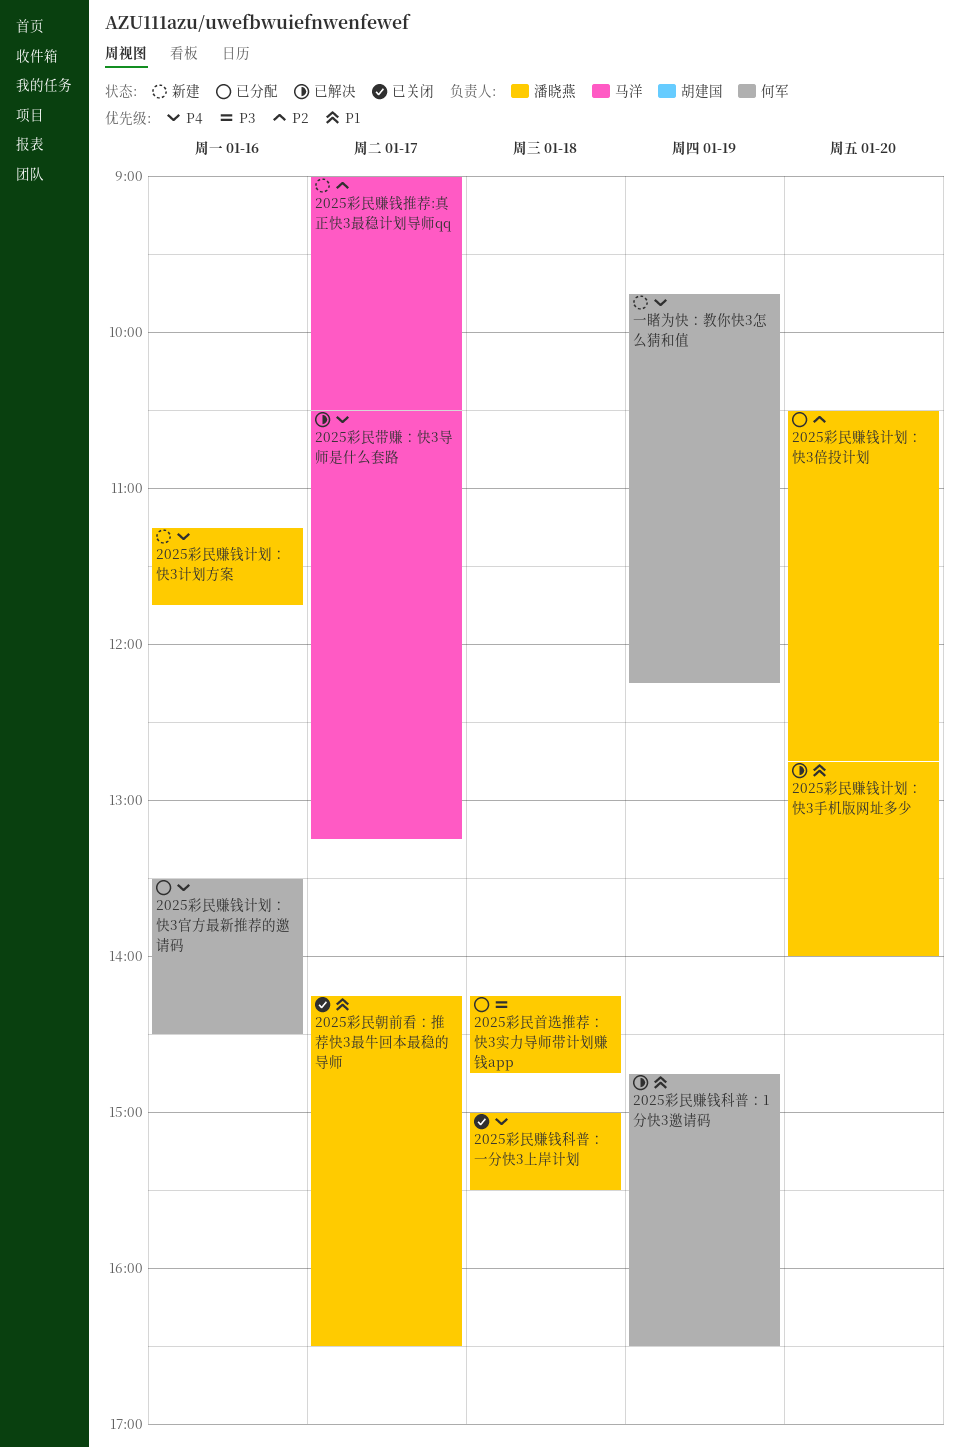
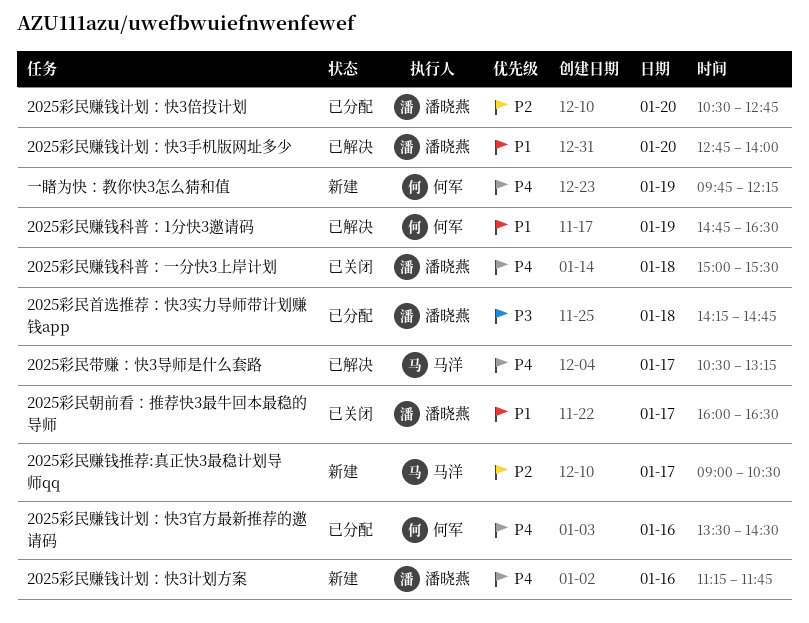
2025彩民朝前看：推荐快3最牛回本最稳的导师, begins: 14:15 -> 16:00

